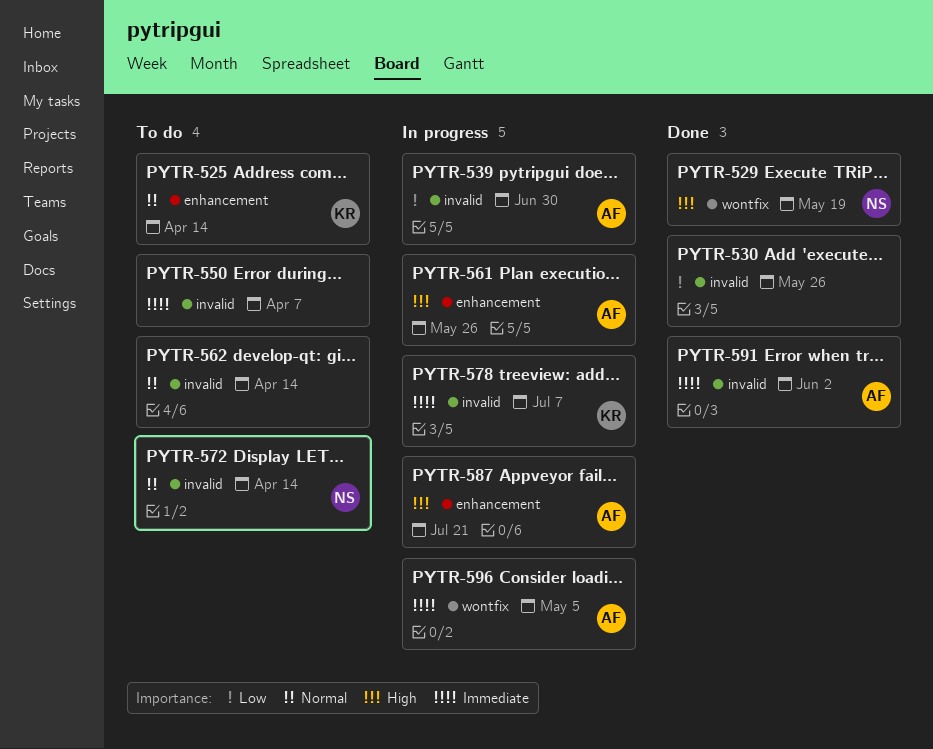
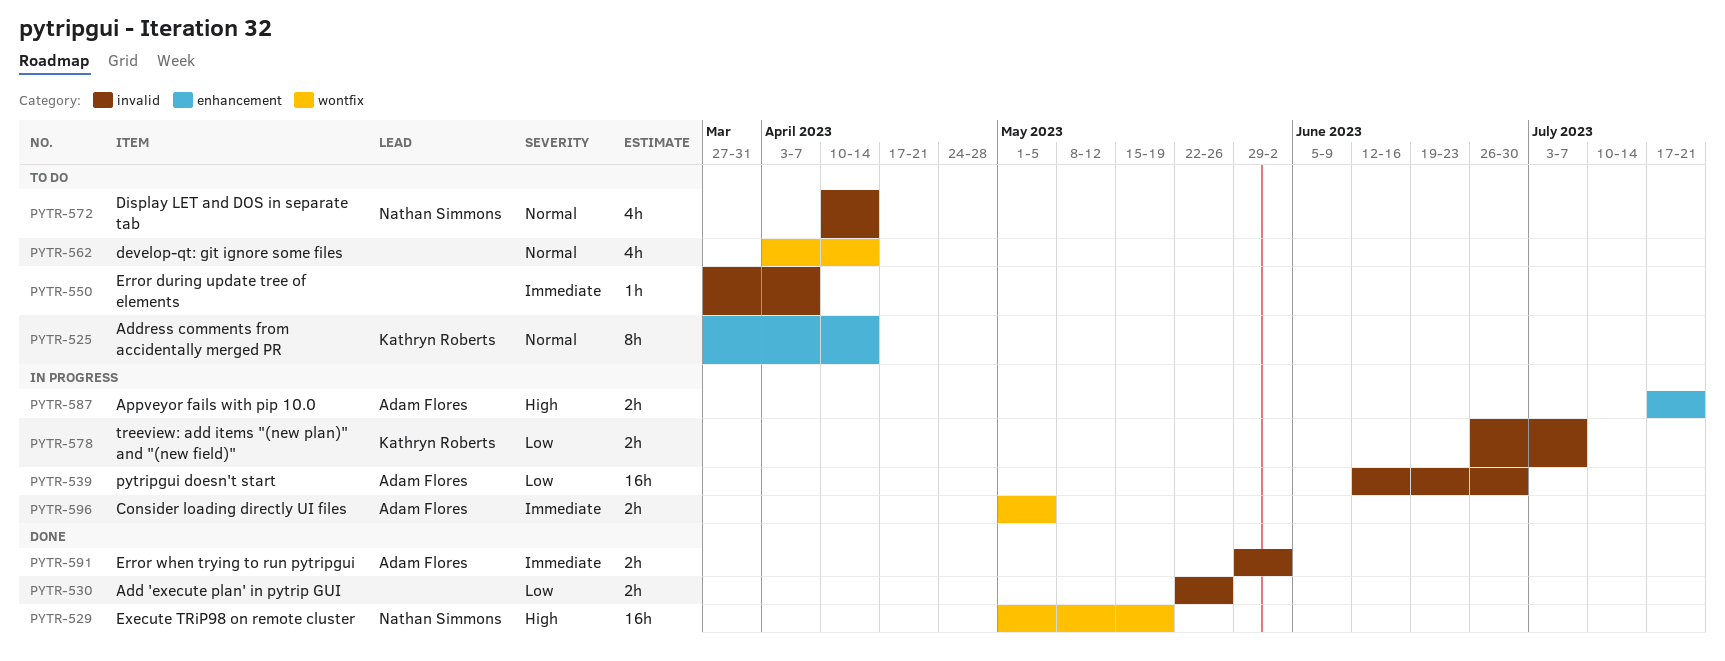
PYTR-561: present -> none
PYTR-562, label: invalid -> wontfix
PYTR-578, priority: Immediate -> Low

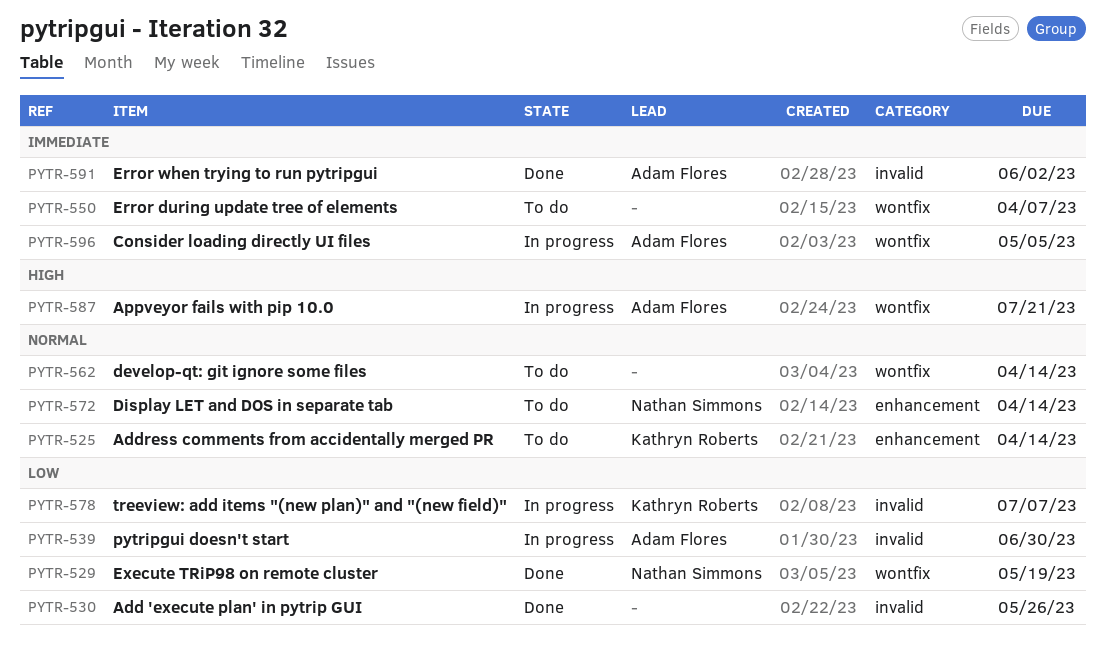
PYTR-529, priority: High -> Low
PYTR-550, label: invalid -> wontfix
PYTR-572, label: invalid -> enhancement
PYTR-587, label: enhancement -> wontfix

